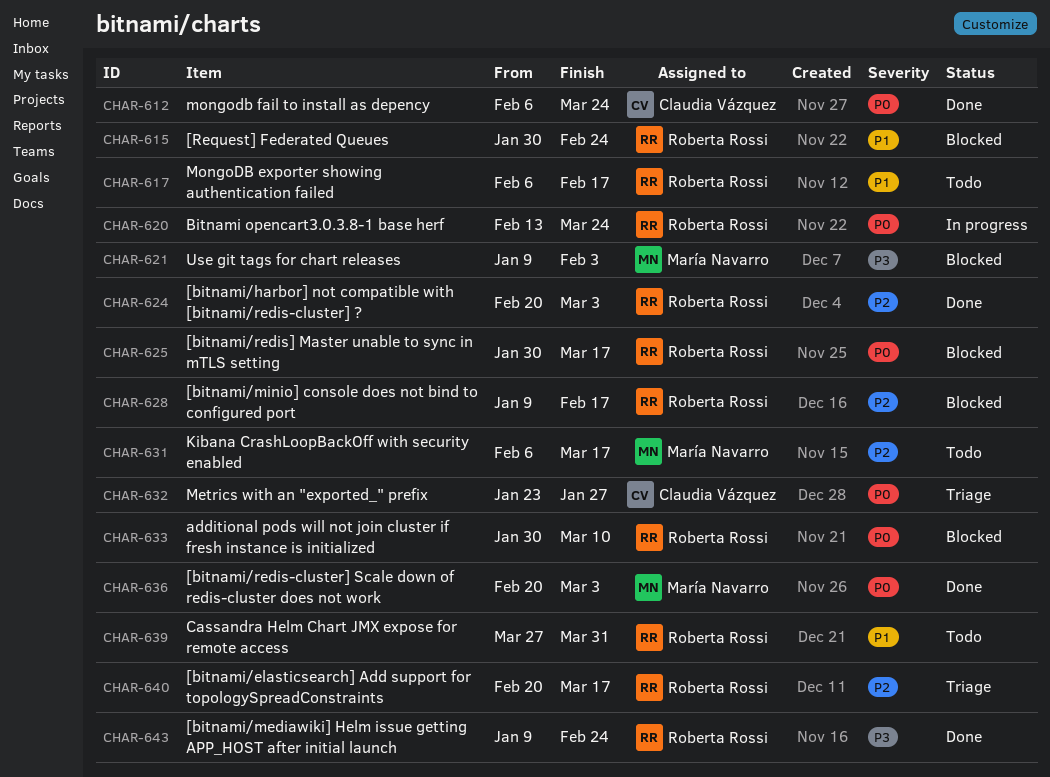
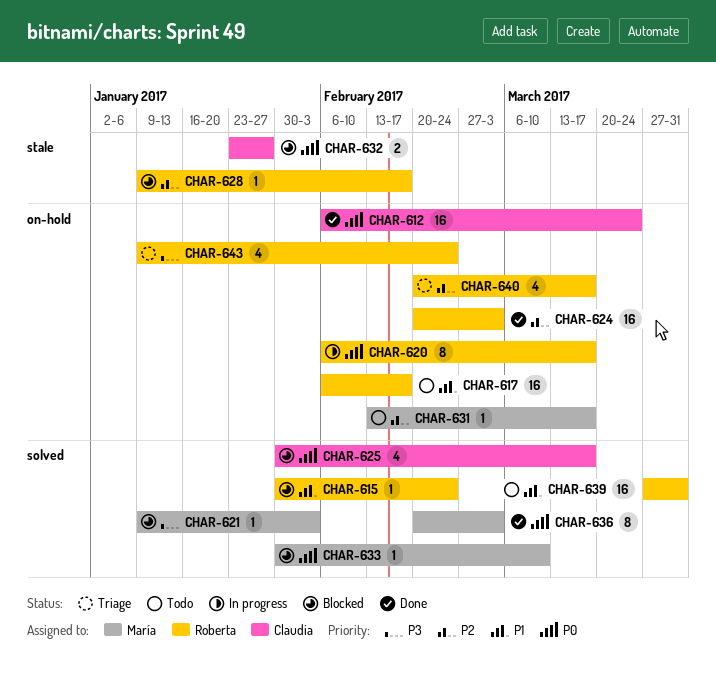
CHAR-620, start: Feb 13 -> Feb 6
CHAR-620, due: Mar 24 -> Mar 17
CHAR-625, owner: Roberta Rossi -> Claudia Vázquez
CHAR-631, start: Feb 6 -> Feb 13
CHAR-632, status: Triage -> Blocked
CHAR-633, owner: Roberta Rossi -> María Navarro
CHAR-643, status: Done -> Triage

